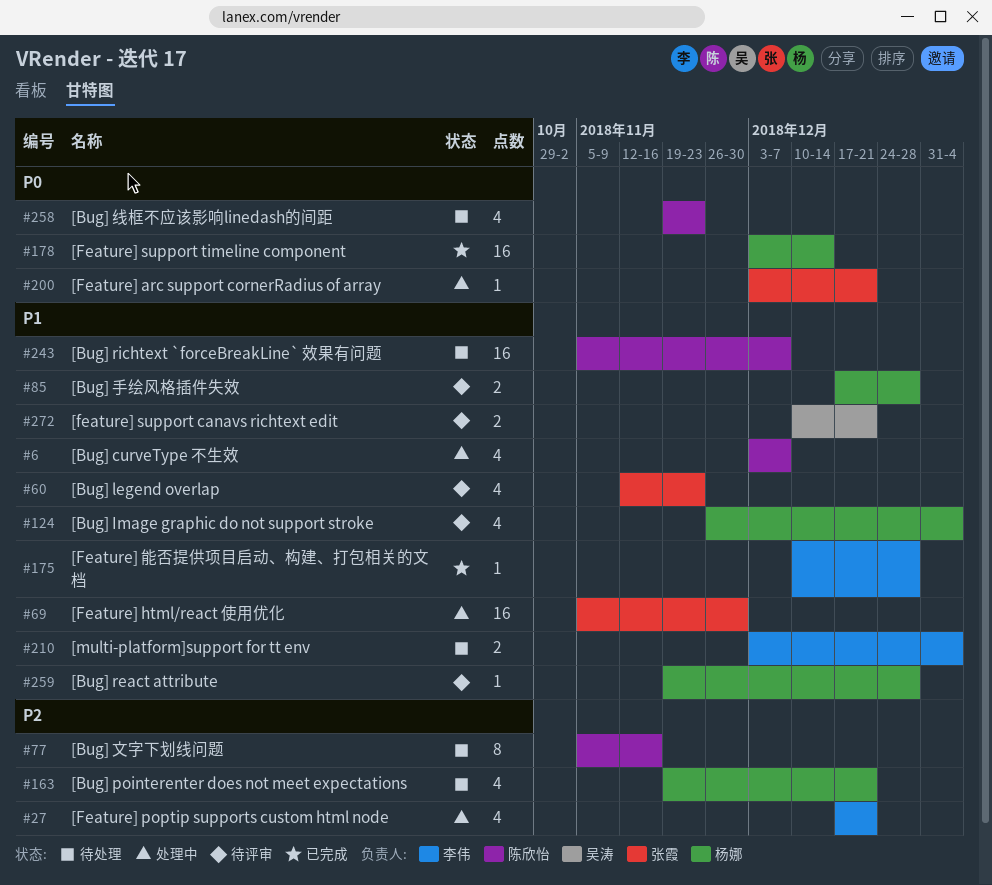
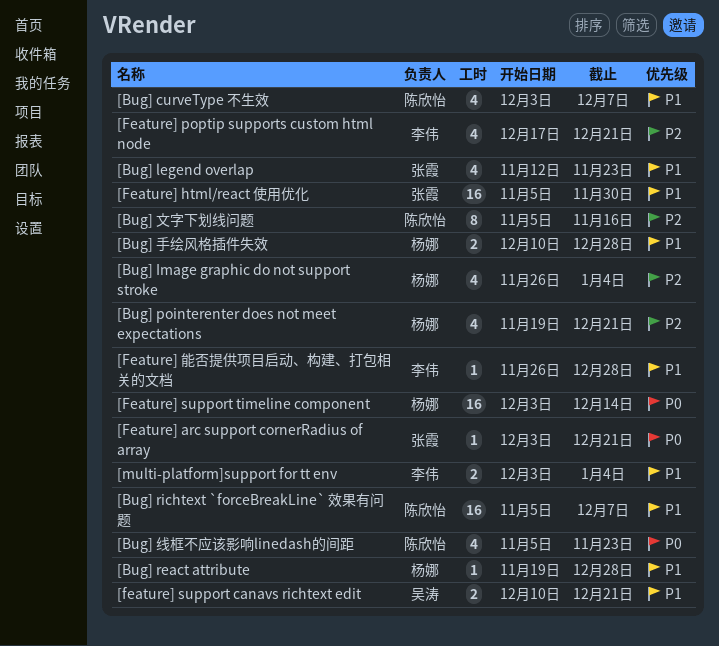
[Bug] Image graphic do not support stroke, priority: P1 -> P2
[Bug] 手绘风格插件失效, start: Dec 17 -> Dec 10
[Bug] 线框不应该影响linedash的间距, start: Nov 19 -> Nov 5
[Feature] 能否提供项目启动、构建、打包相关的文档, start: Dec 10 -> Nov 26

